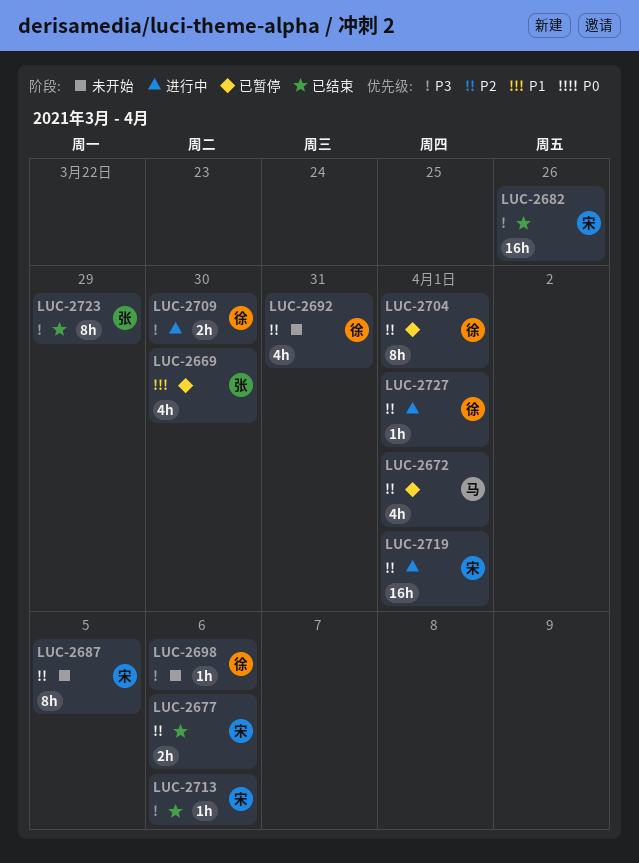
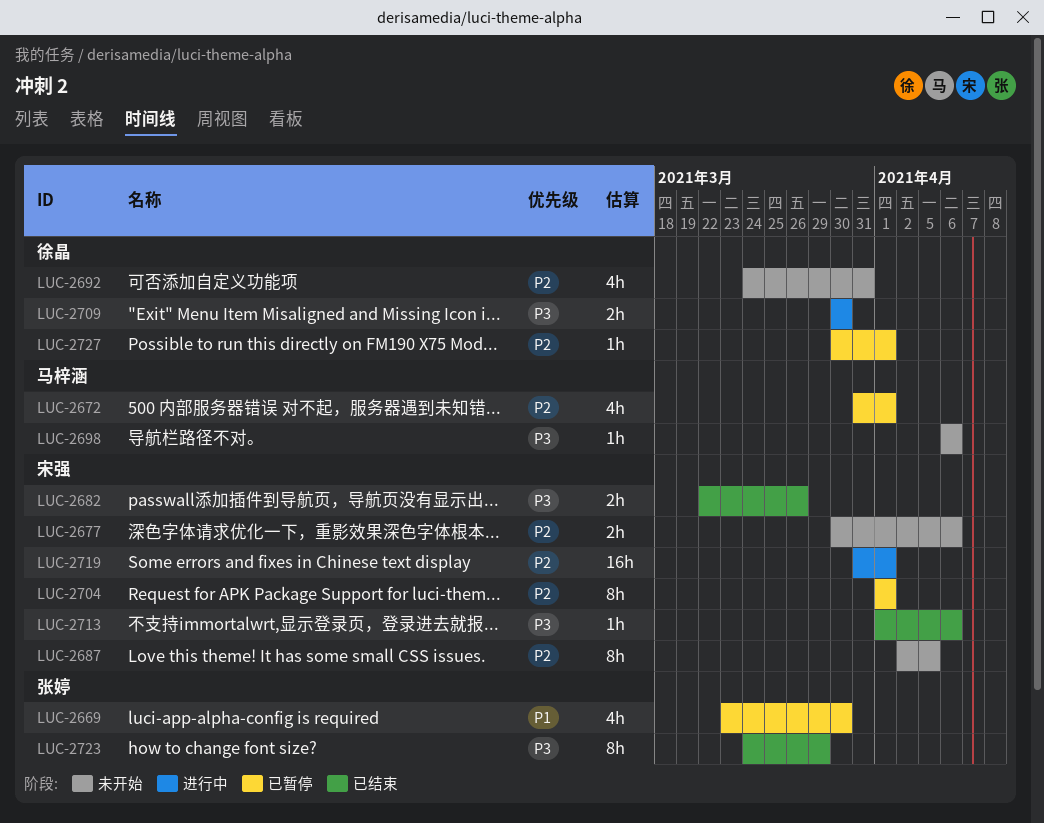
LUC-2677, status: 已结束 -> 未开始
LUC-2682, estimate: 16h -> 2h
LUC-2698, owner: 徐晶 -> 马梓涵
LUC-2704, owner: 徐晶 -> 宋强
LUC-2727, status: 进行中 -> 已暂停

